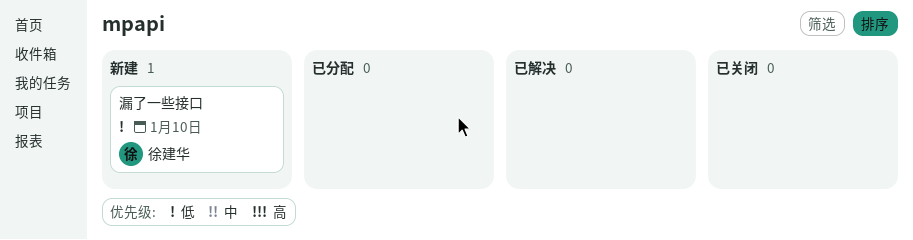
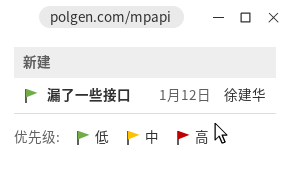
漏了一些接口, due: Jan 10 -> Jan 12

